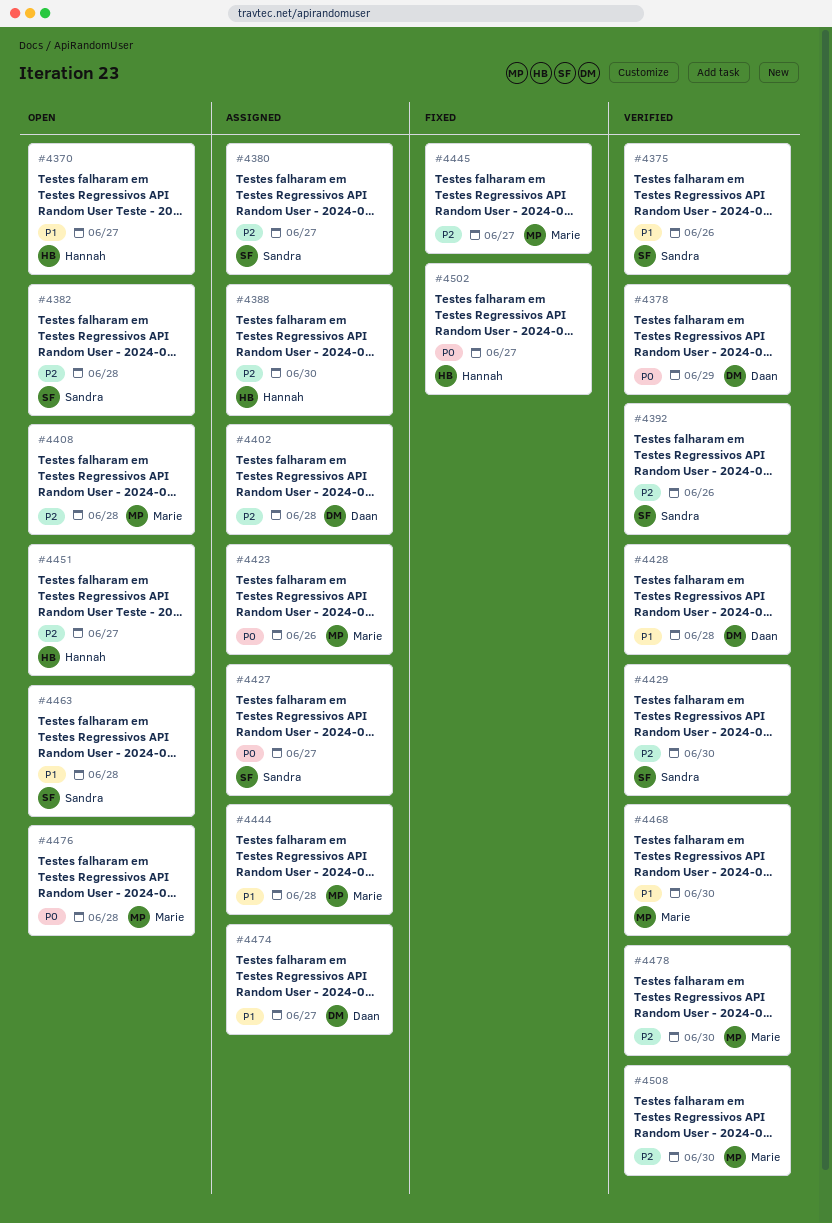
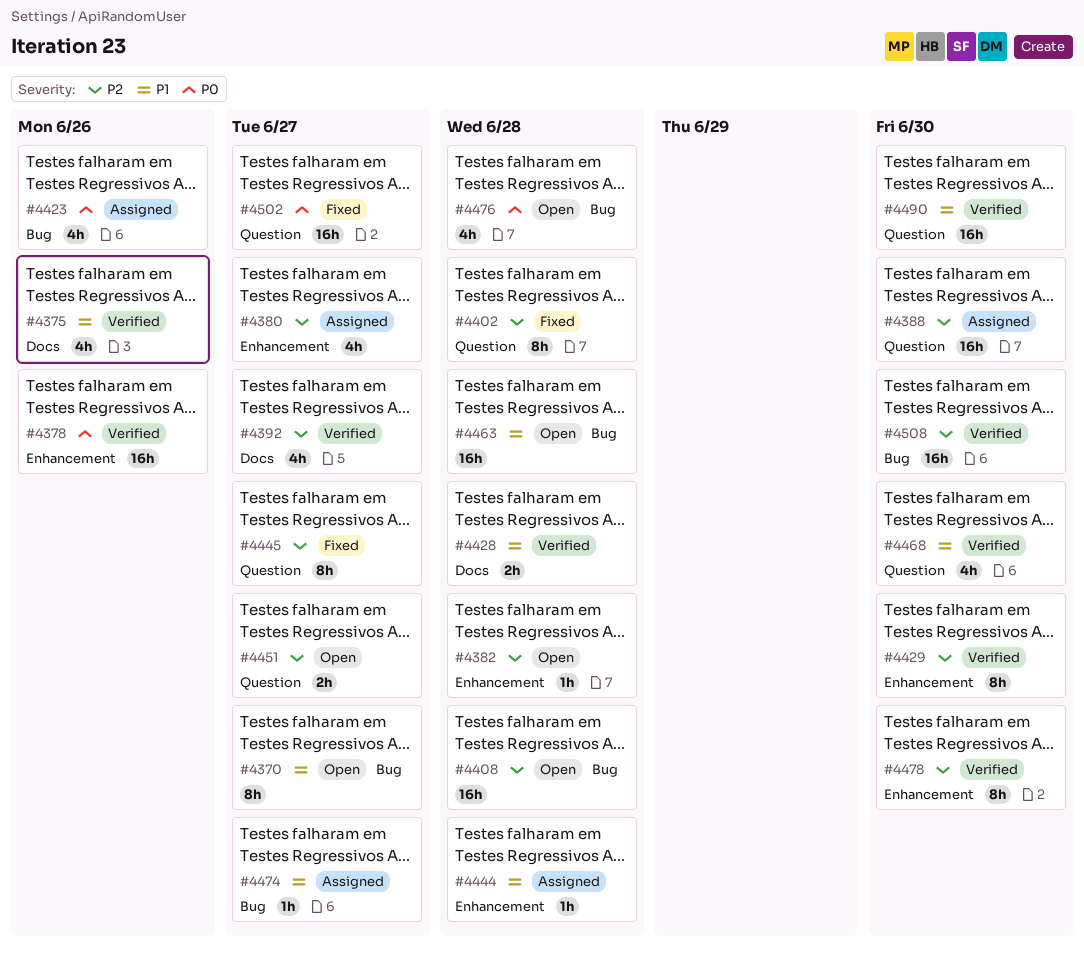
#4378, due: Jun 29 -> Jun 26
#4392, due: Jun 26 -> Jun 27
#4402, status: Assigned -> Fixed
#4427: present -> none
#4490: none -> present

